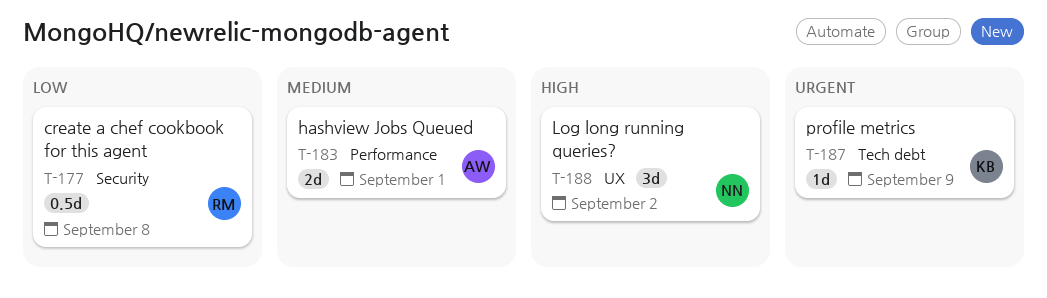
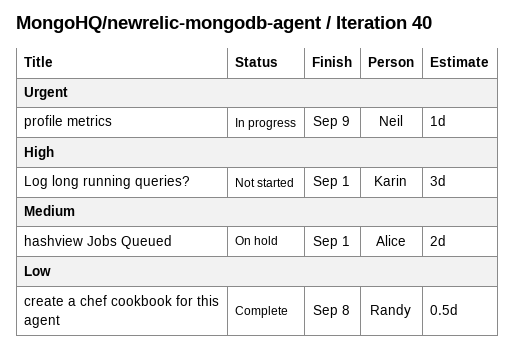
Log long running queries?, owner: Neil -> Karin
Log long running queries?, due: Sep 2 -> Sep 1
profile metrics, owner: Karin -> Neil

